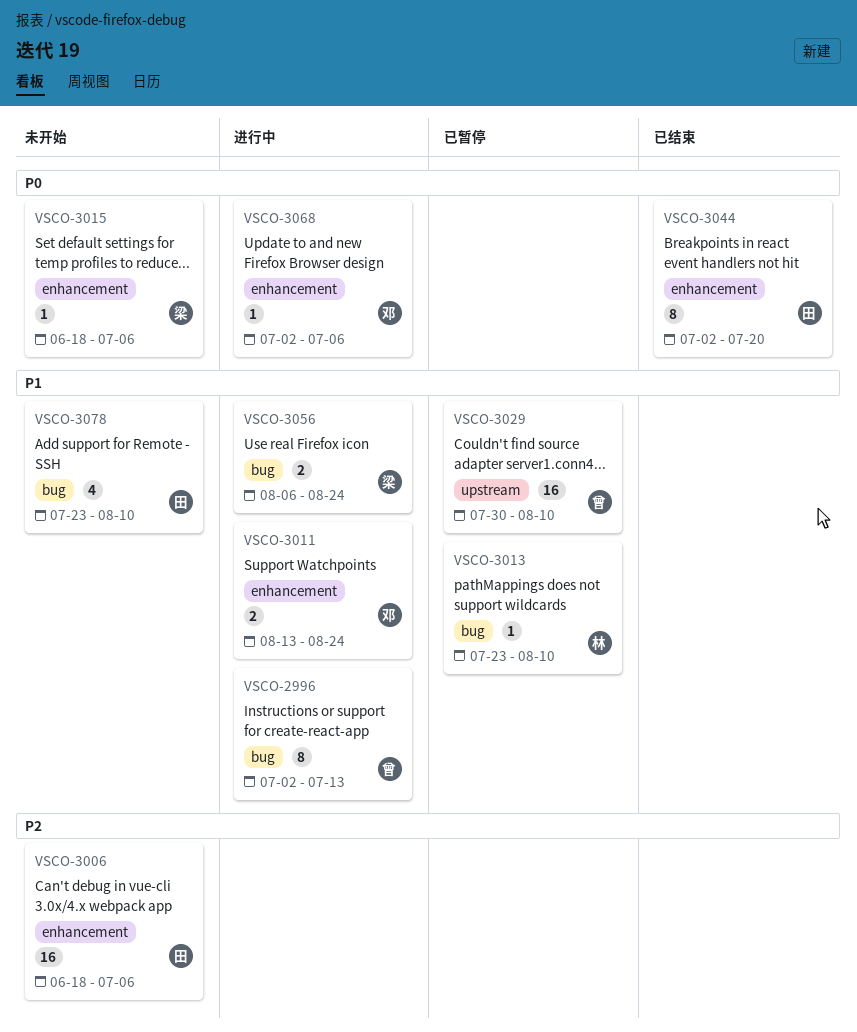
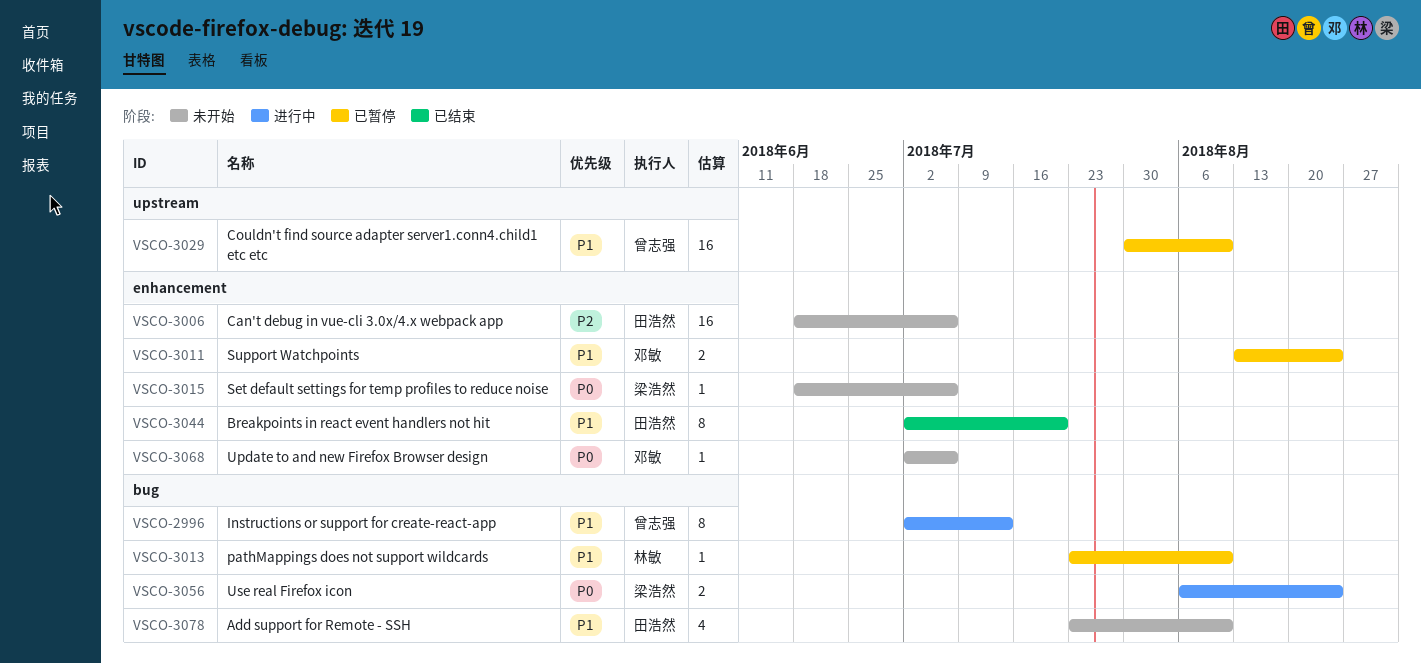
VSCO-3011, status: 进行中 -> 已暂停
VSCO-3044, priority: P0 -> P1
VSCO-3056, priority: P1 -> P0
VSCO-3068, status: 进行中 -> 未开始

